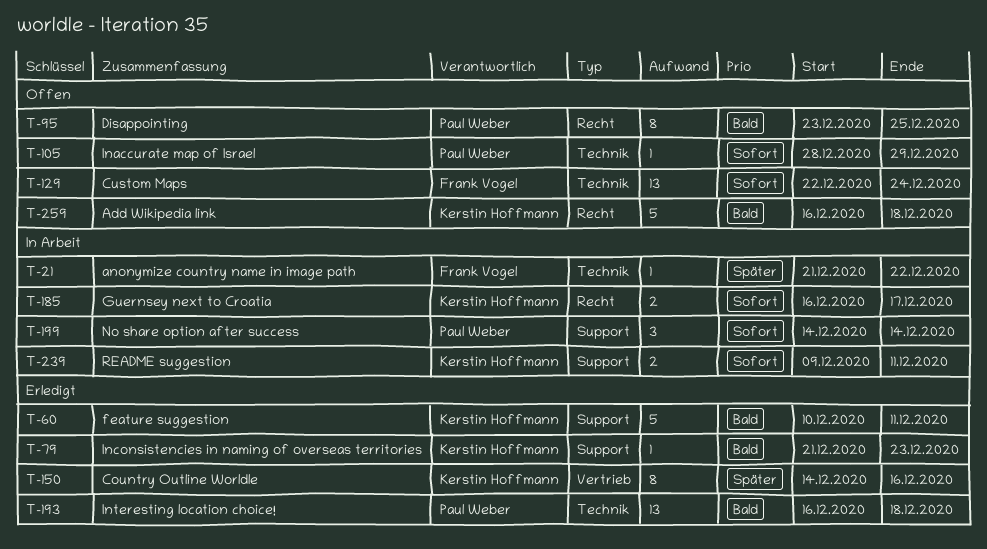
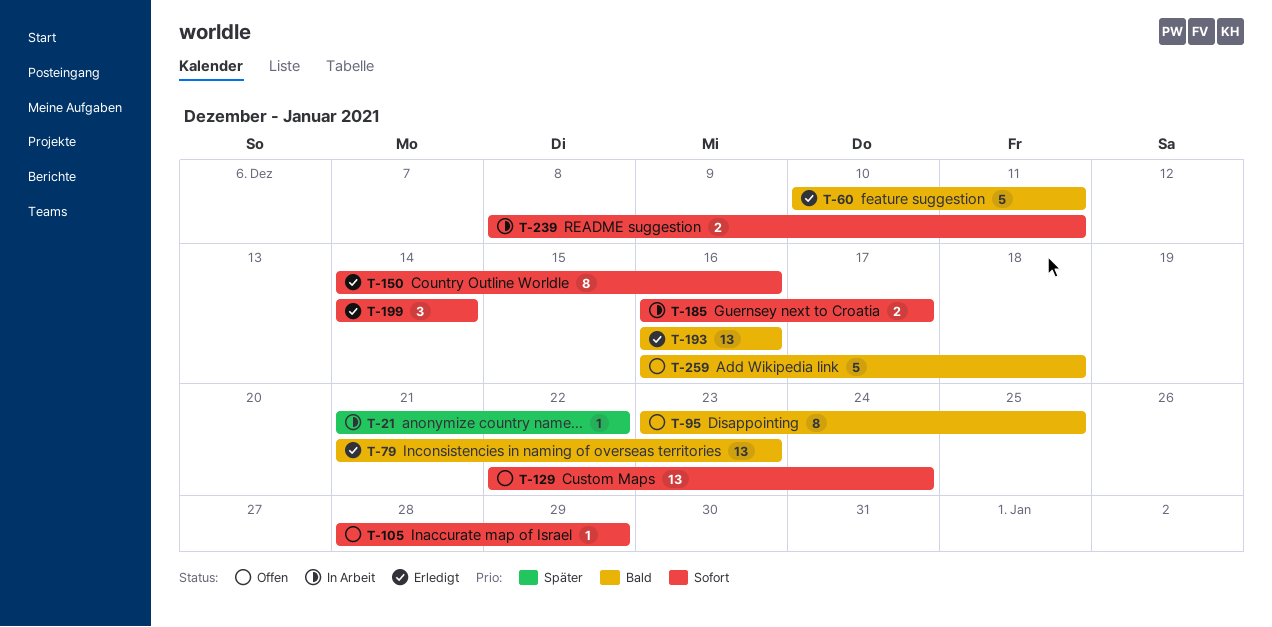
T-79, estimate: 1 -> 13
T-150, priority: Später -> Sofort
T-193, due: Dec 18 -> Dec 16
T-199, status: In Arbeit -> Erledigt
T-239, start: Dec 9 -> Dec 8

